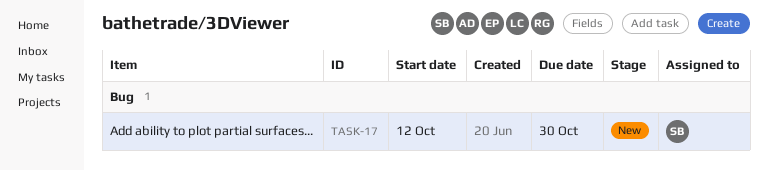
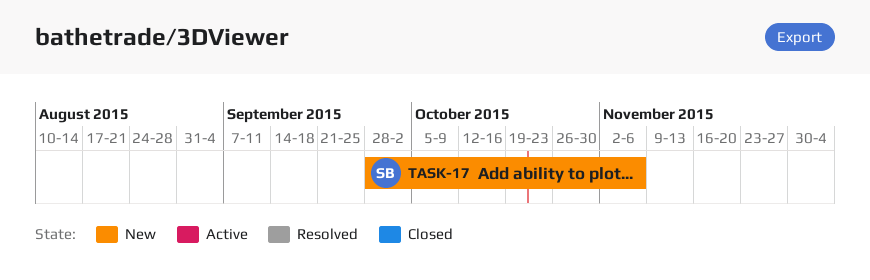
TASK-17, start: Oct 12 -> Sep 28
TASK-17, due: Oct 30 -> Nov 6

